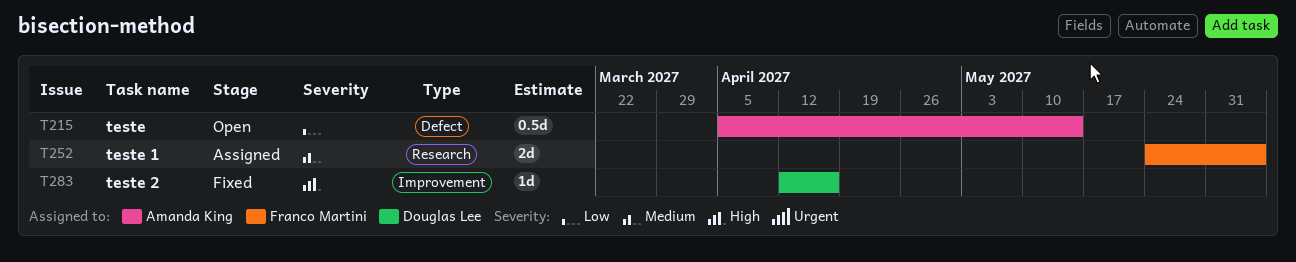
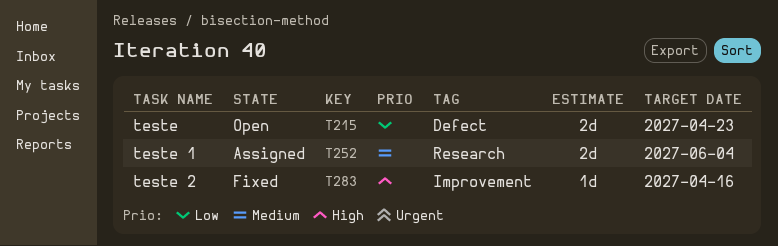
T215, estimate: 0.5d -> 2d
T215, due: May 14 -> Apr 23

